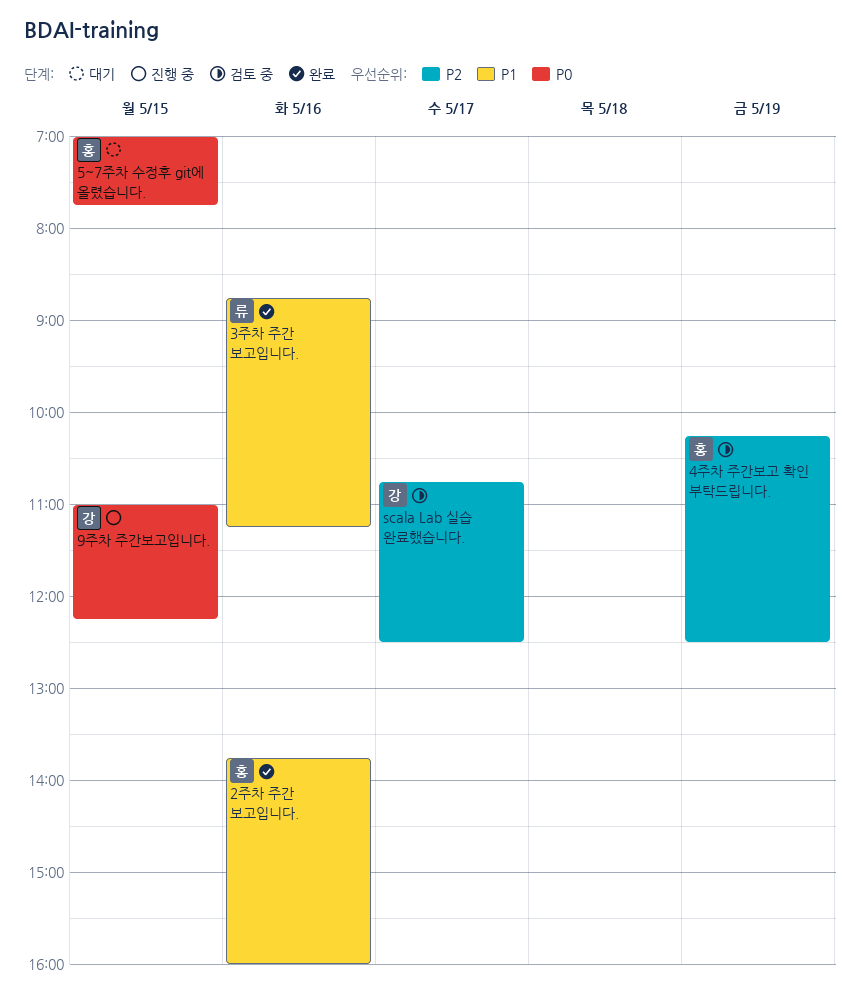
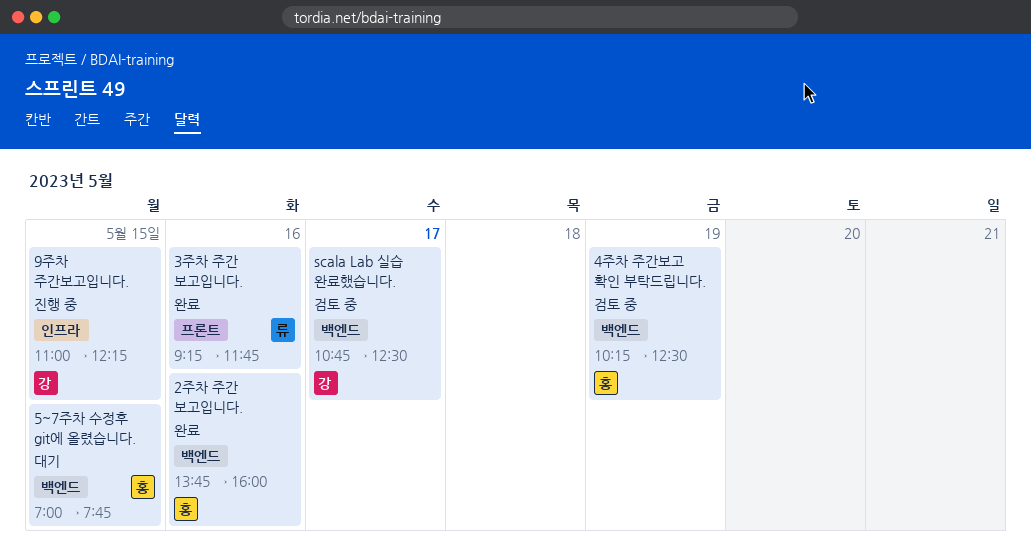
3주차 주간 보고입니다., begins: 08:45 -> 09:15
3주차 주간 보고입니다., ends: 11:15 -> 11:45

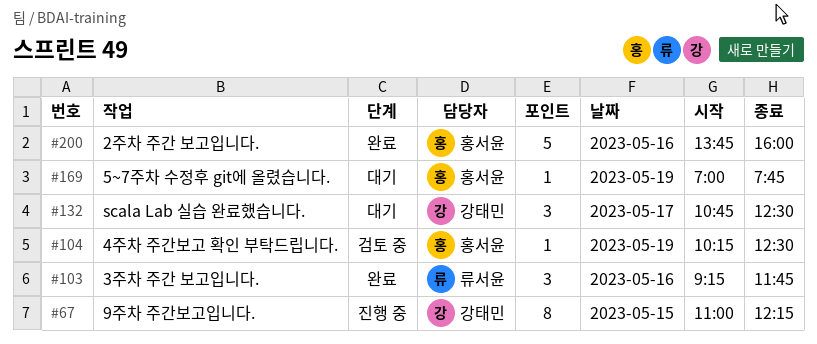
5~7주차 수정후 git에 올렸습니다., day: May 15 -> May 19
scala Lab 실습 완료했습니다., status: 검토 중 -> 대기

